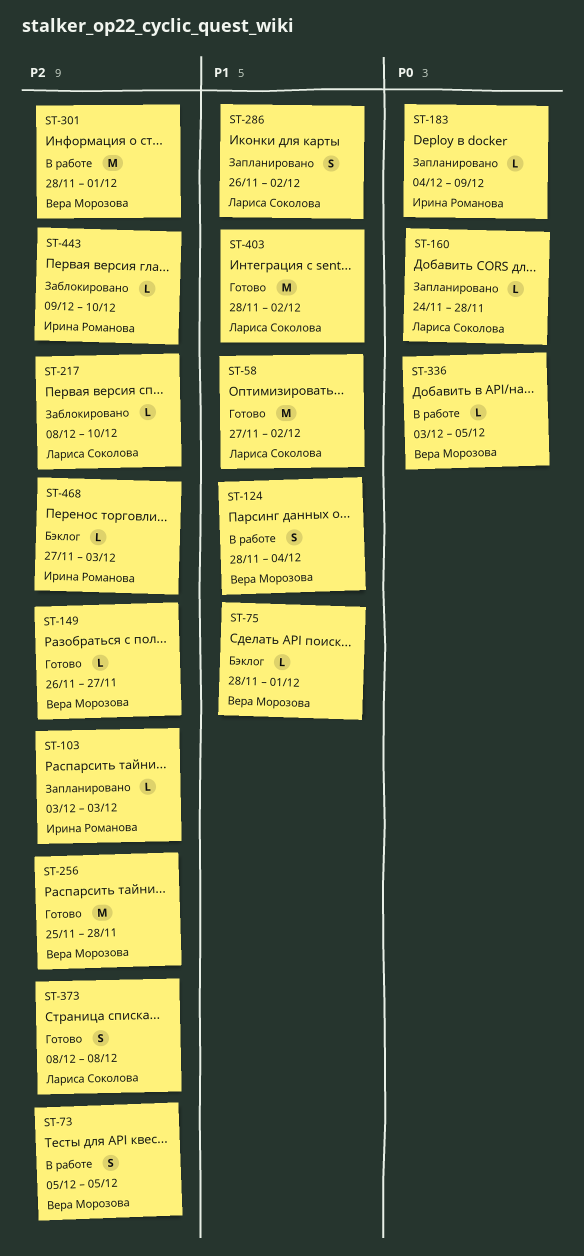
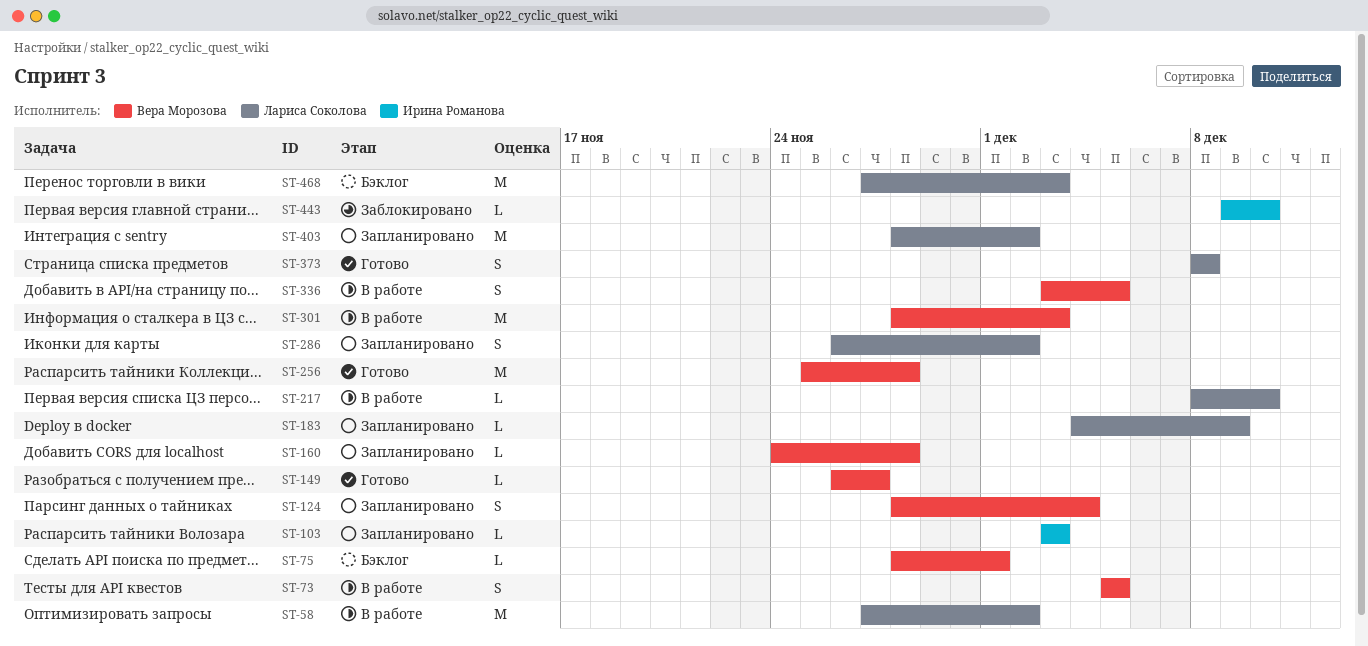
ST-58, status: Готово -> В работе
ST-124, status: В работе -> Запланировано
ST-160, owner: Лариса Соколова -> Вера Морозова
ST-183, owner: Ирина Романова -> Лариса Соколова
ST-217, status: Заблокировано -> В работе
ST-301, due: Dec 1 -> Dec 3
ST-336, estimate: L -> S
ST-403, status: Готово -> Запланировано
ST-468, owner: Ирина Романова -> Лариса Соколова
ST-468, estimate: L -> M

